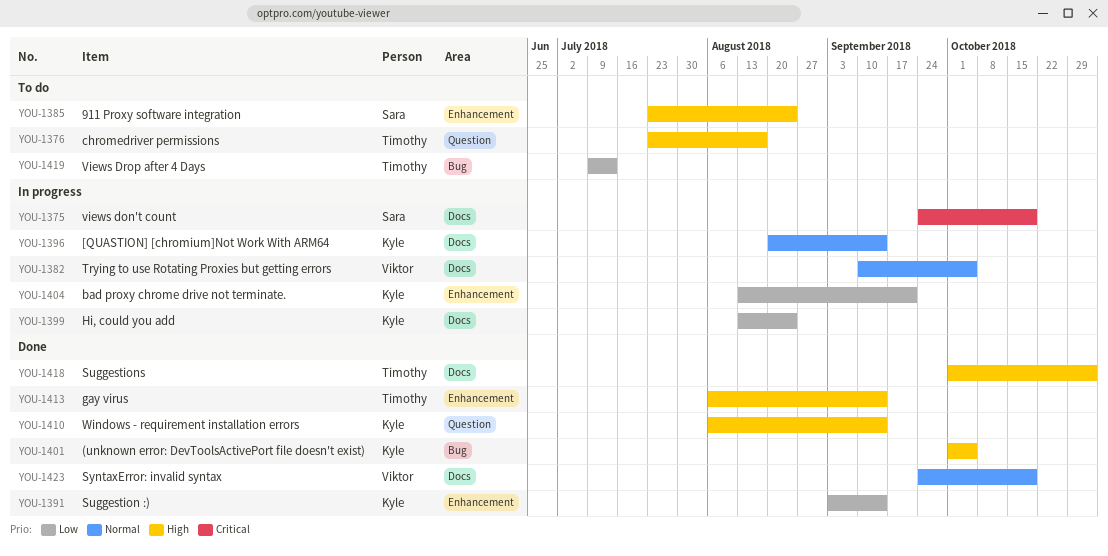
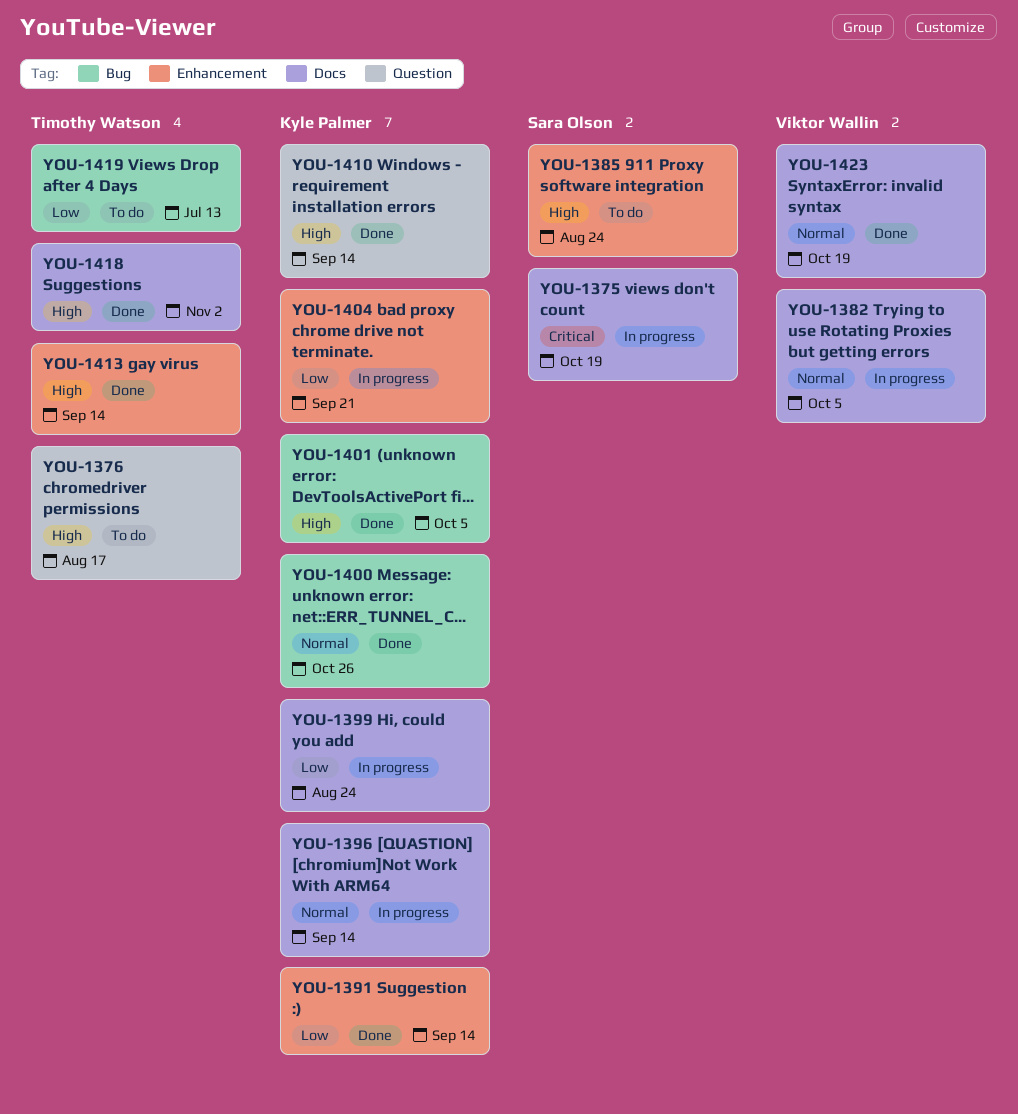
YOU-1400: none -> present

